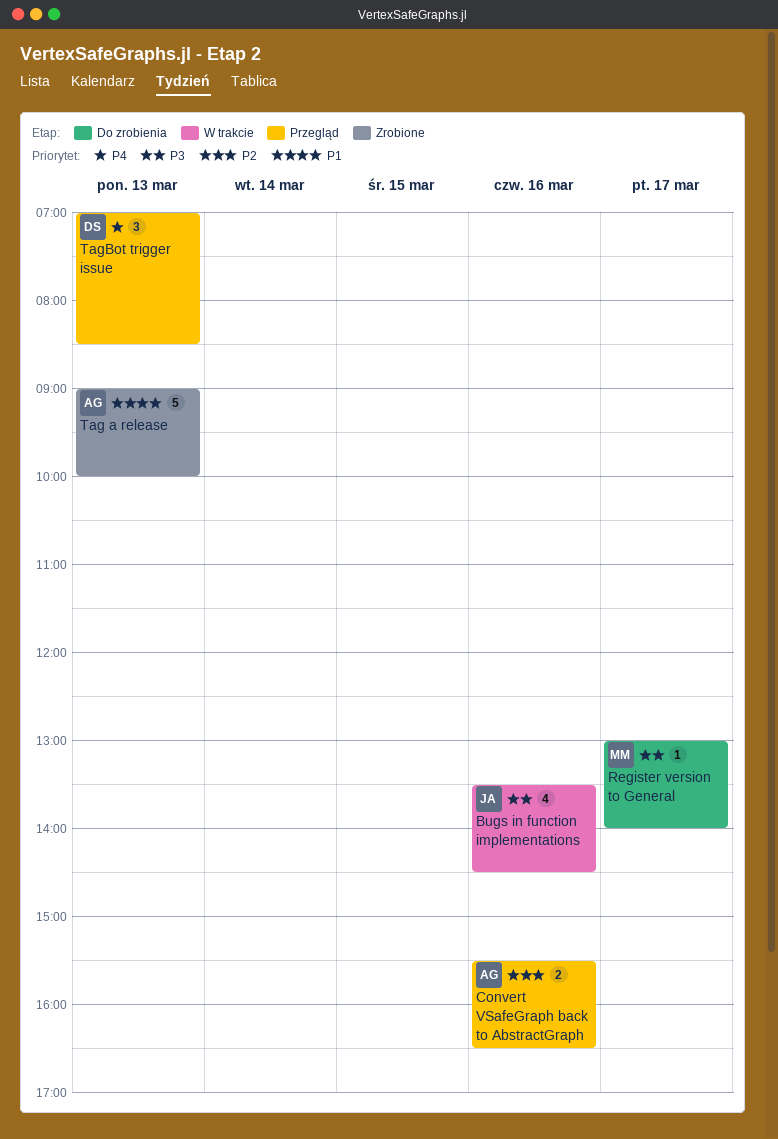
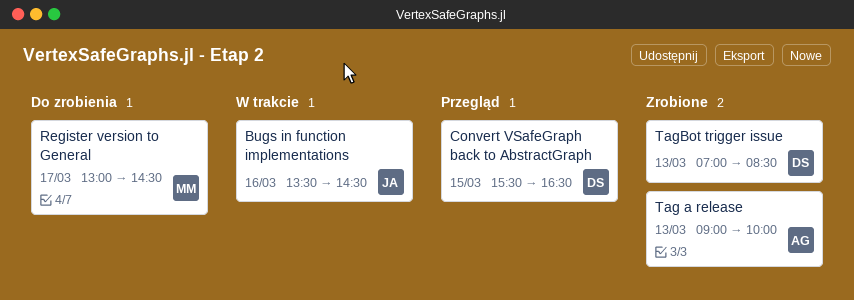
Convert VSafeGraph back to AbstractGraph, owner: AG -> DS
Convert VSafeGraph back to AbstractGraph, day: Mar 16 -> Mar 15
Register version to General, ends: 14:00 -> 14:30
TagBot trigger issue, status: Przegląd -> Zrobione

